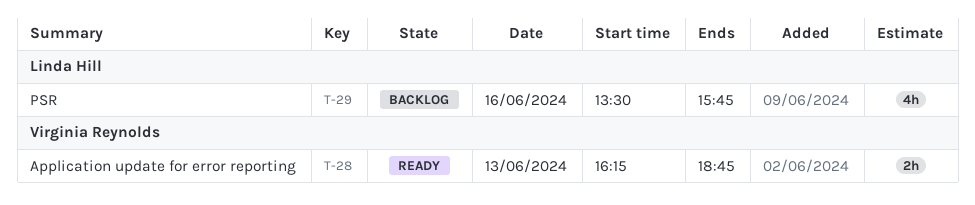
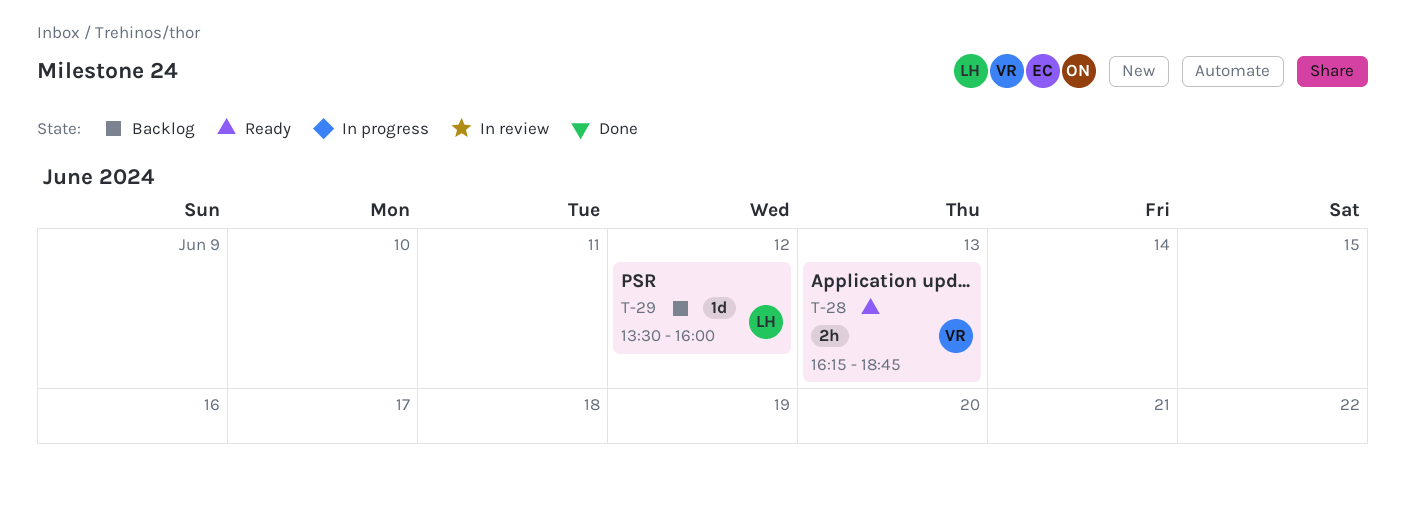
T-29, estimate: 4h -> 1d
T-29, day: Jun 16 -> Jun 12
T-29, ends: 15:45 -> 16:00

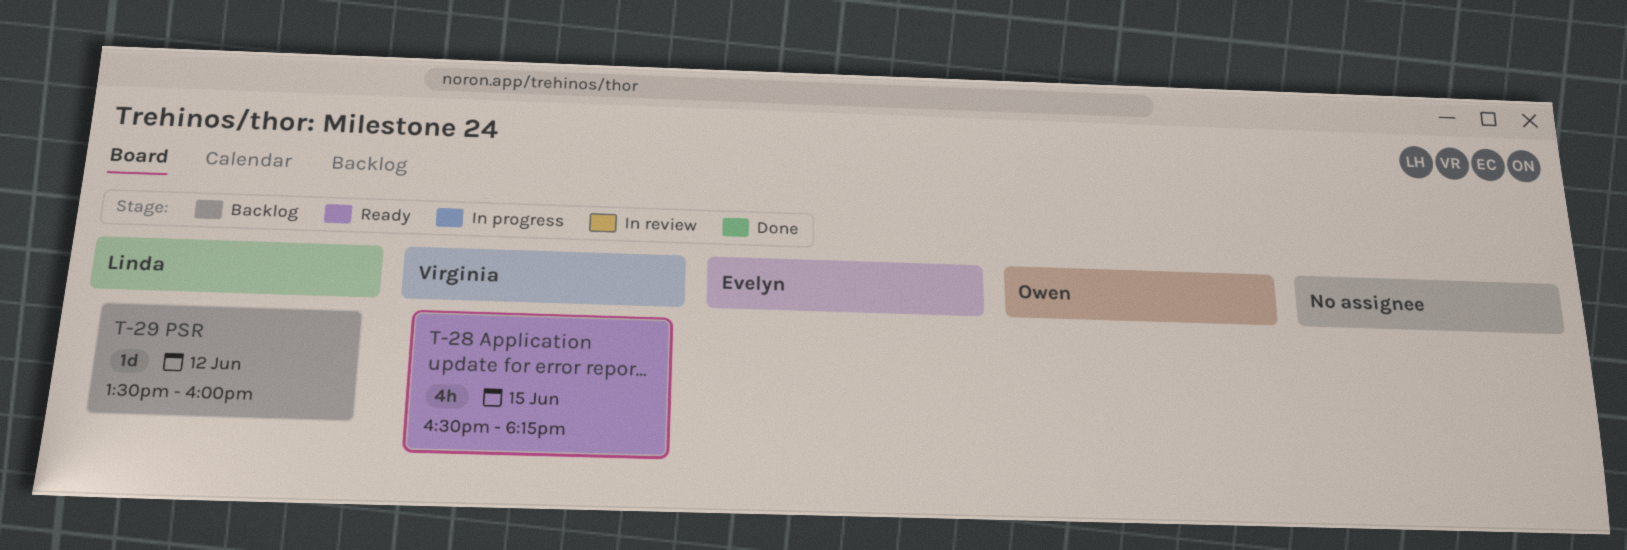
T-28, estimate: 2h -> 4h
T-28, day: Jun 13 -> Jun 15
T-28, begins: 16:15 -> 16:30
T-28, ends: 18:45 -> 18:15

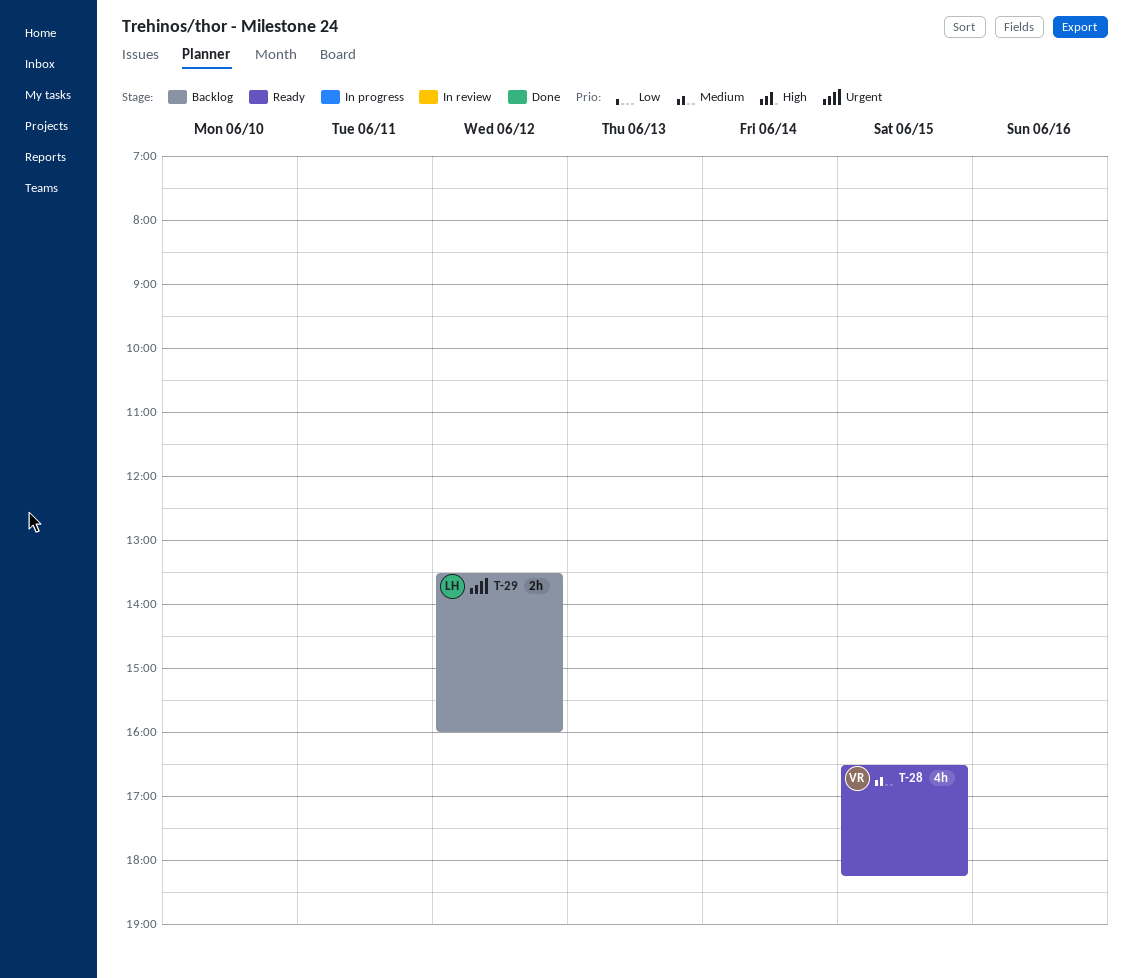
T-29, estimate: 1d -> 2h

